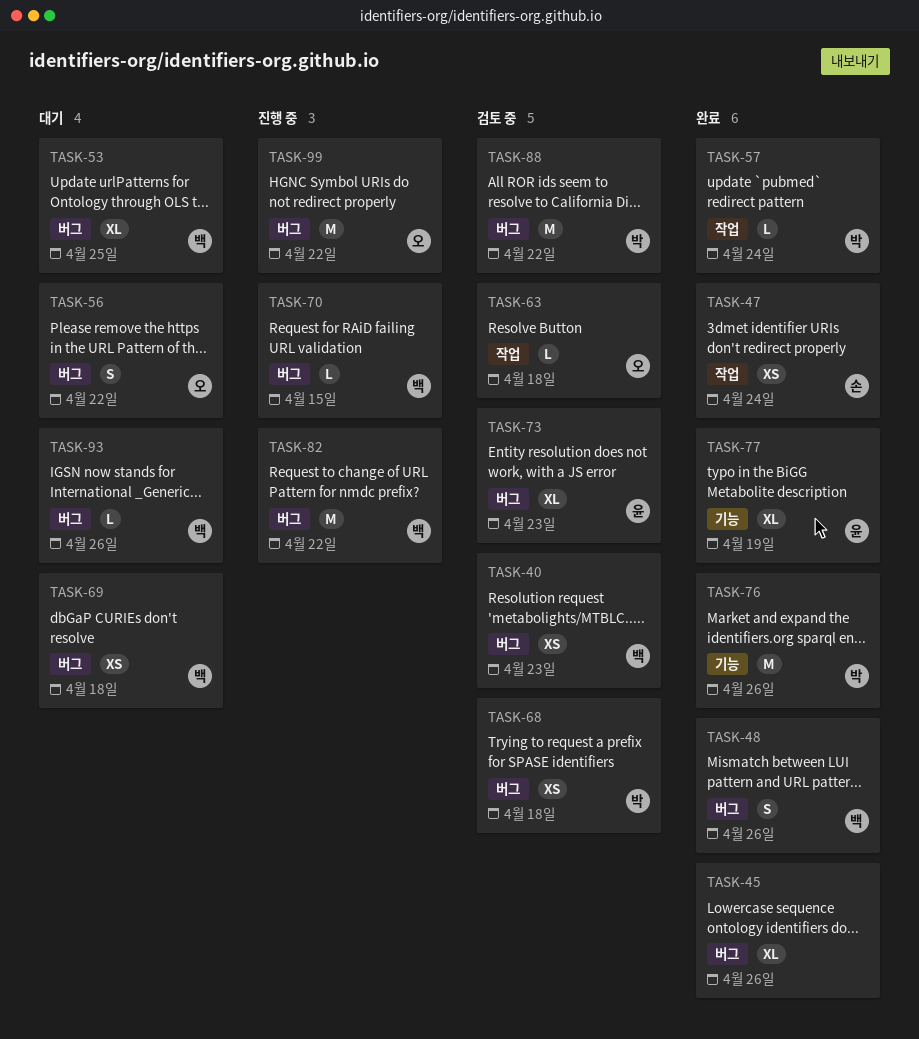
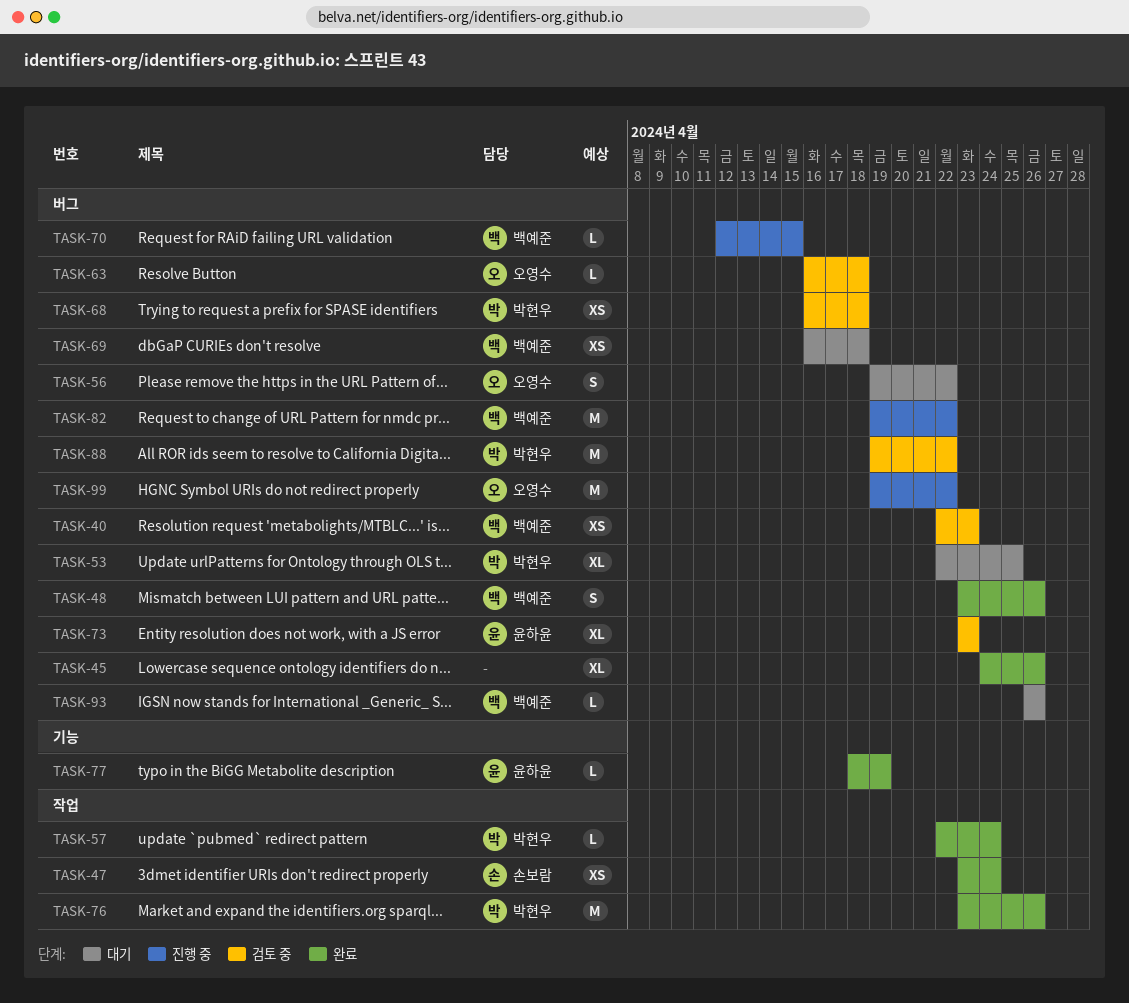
TASK-53, owner: 백예준 -> 박현우
TASK-63, label: 작업 -> 버그
TASK-76, label: 기능 -> 작업
TASK-77, estimate: XL -> L

